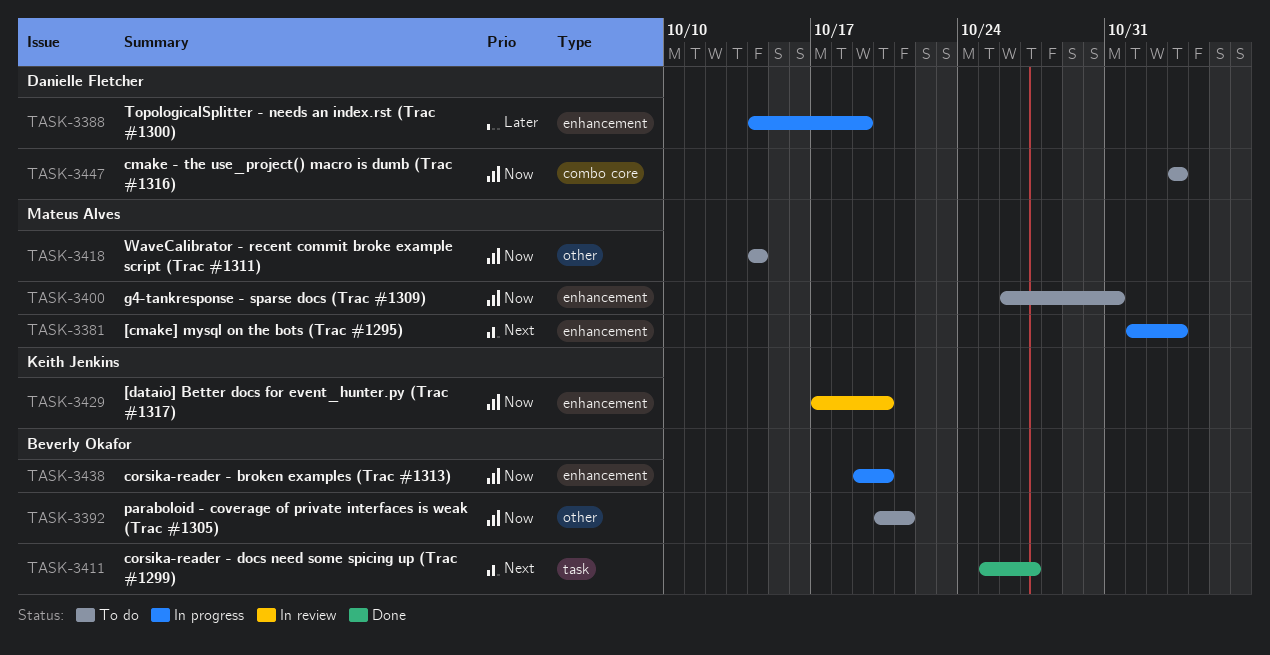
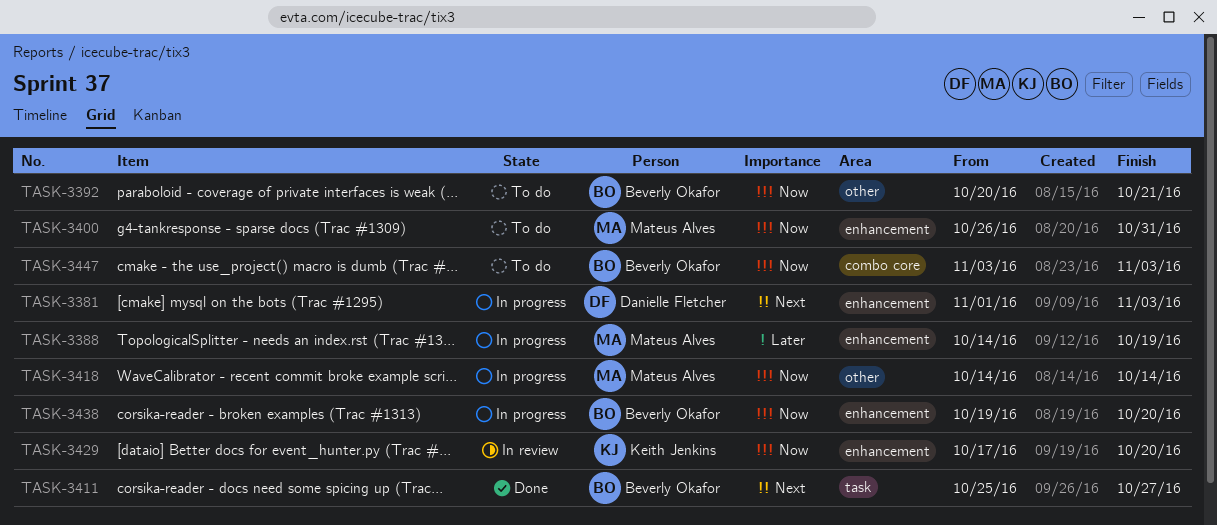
TASK-3381, owner: Mateus Alves -> Danielle Fletcher
TASK-3388, owner: Danielle Fletcher -> Mateus Alves
TASK-3418, status: To do -> In progress
TASK-3447, owner: Danielle Fletcher -> Beverly Okafor

